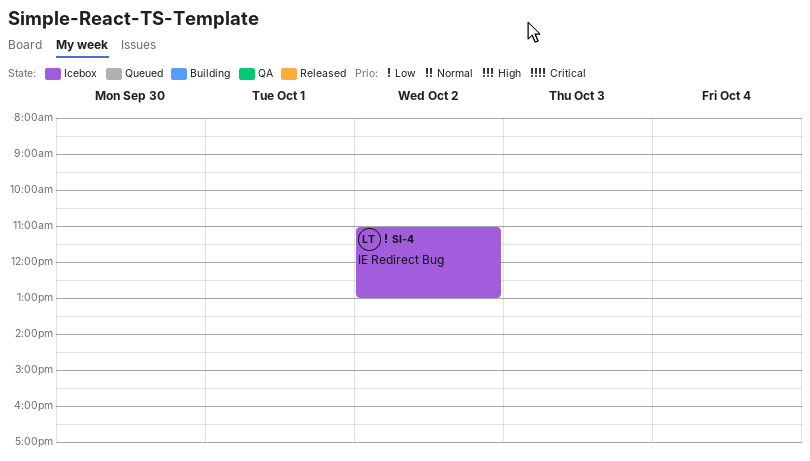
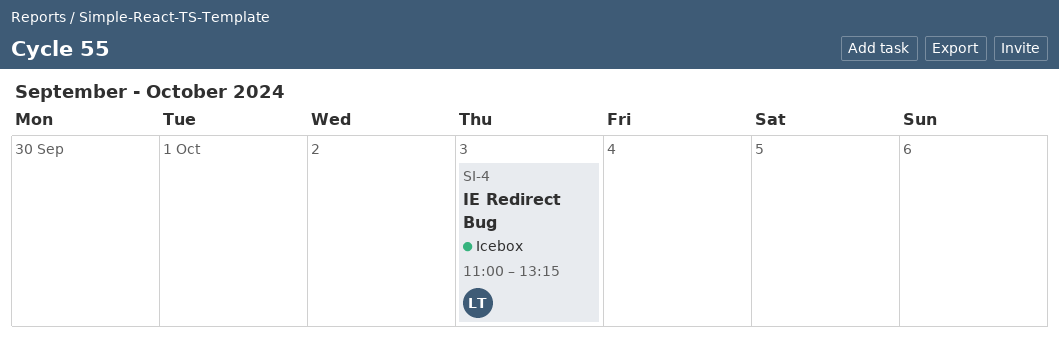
SI-4, day: Oct 2 -> Oct 3
SI-4, ends: 13:00 -> 13:15

